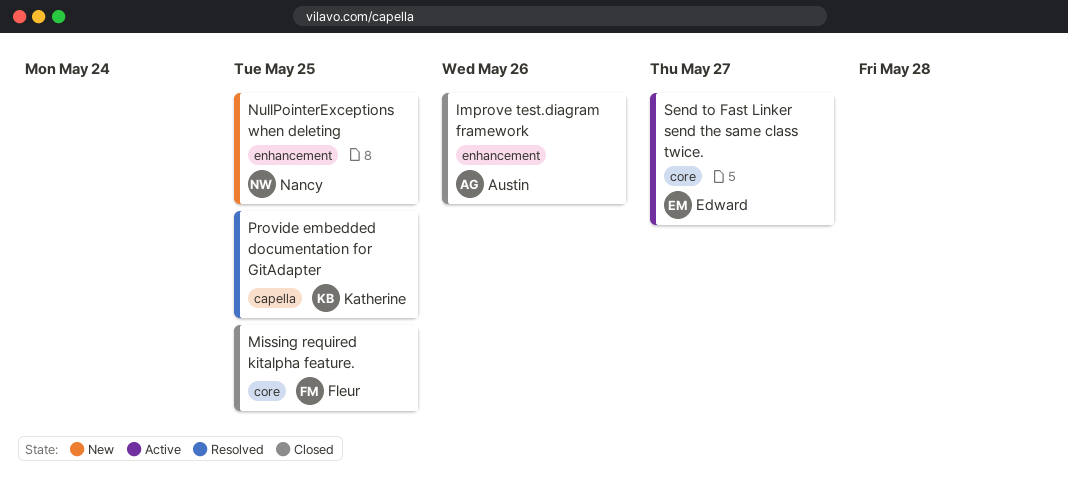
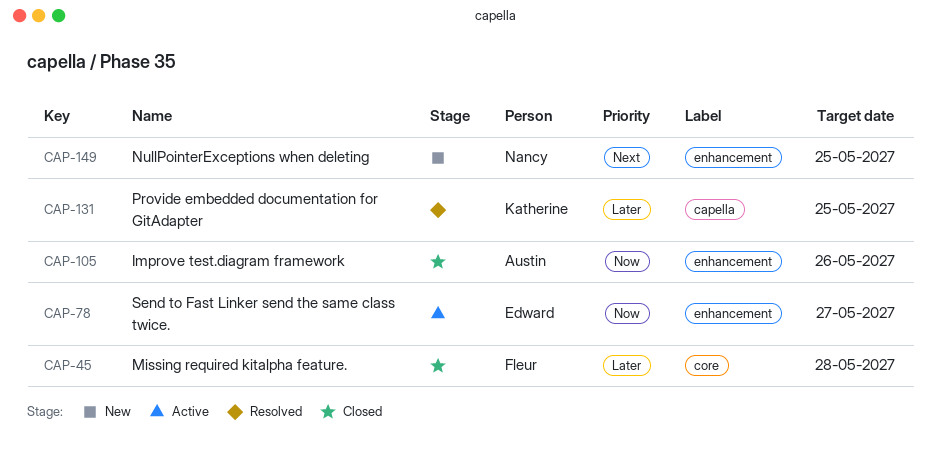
Missing required kitalpha feature., due: May 25 -> May 28
Send to Fast Linker send the same class twice., label: core -> enhancement

